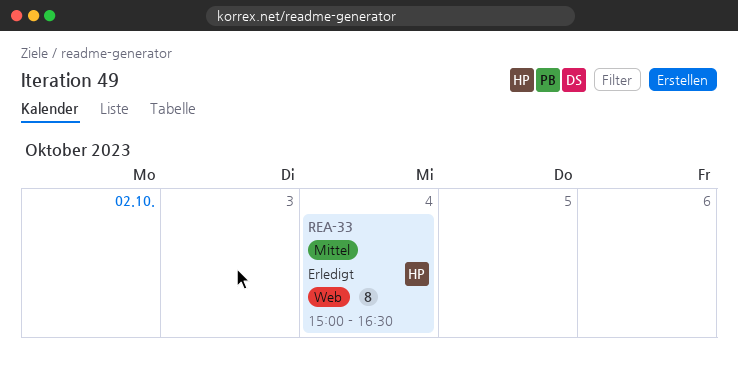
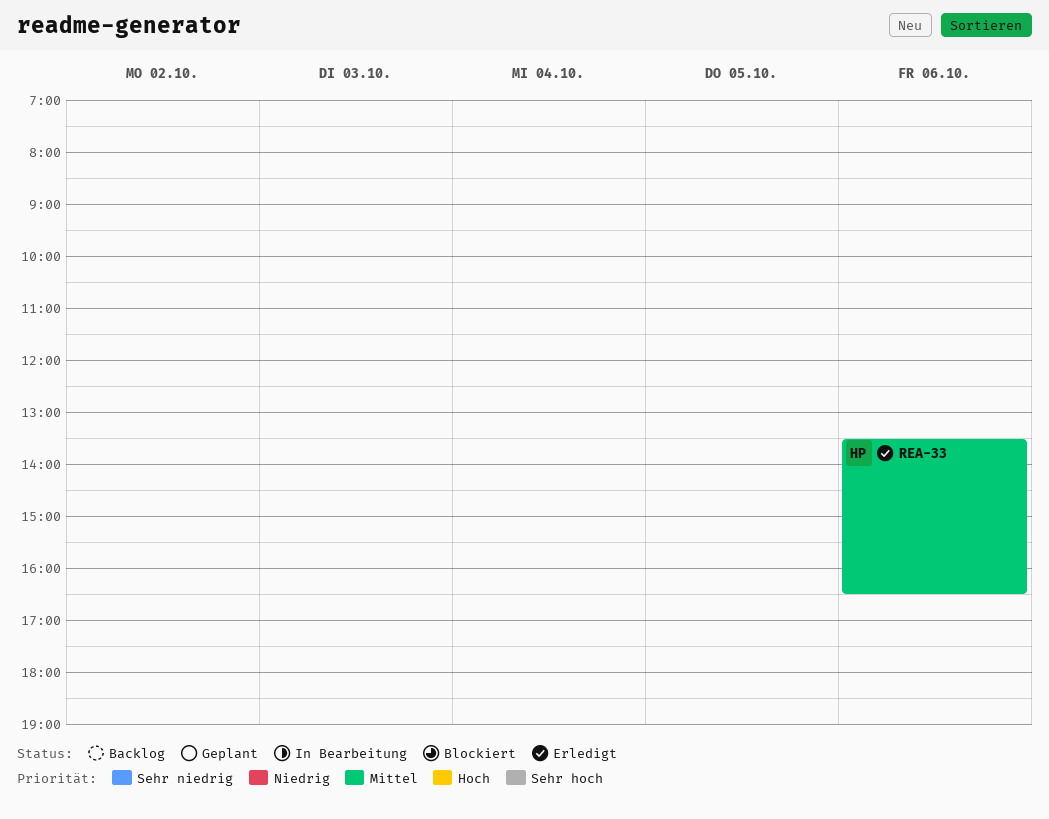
REA-33, day: Oct 4 -> Oct 6
REA-33, begins: 15:00 -> 13:30

